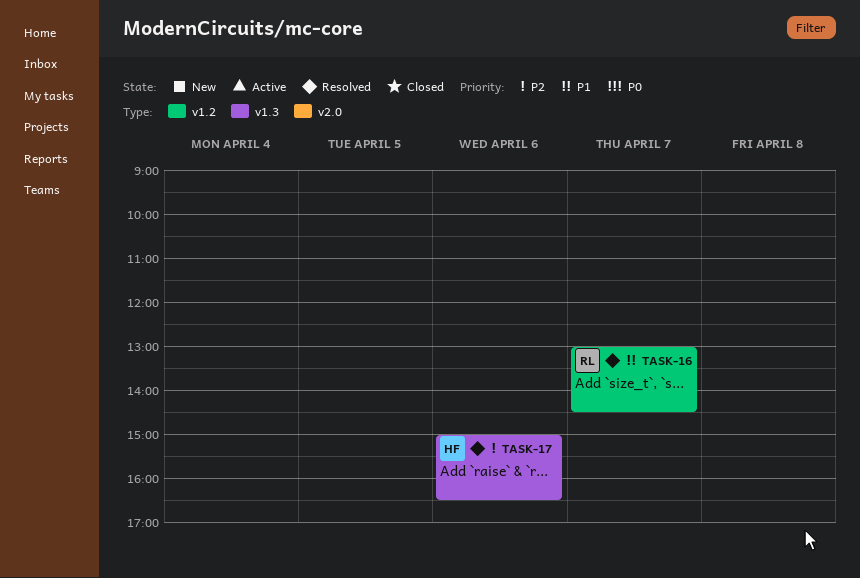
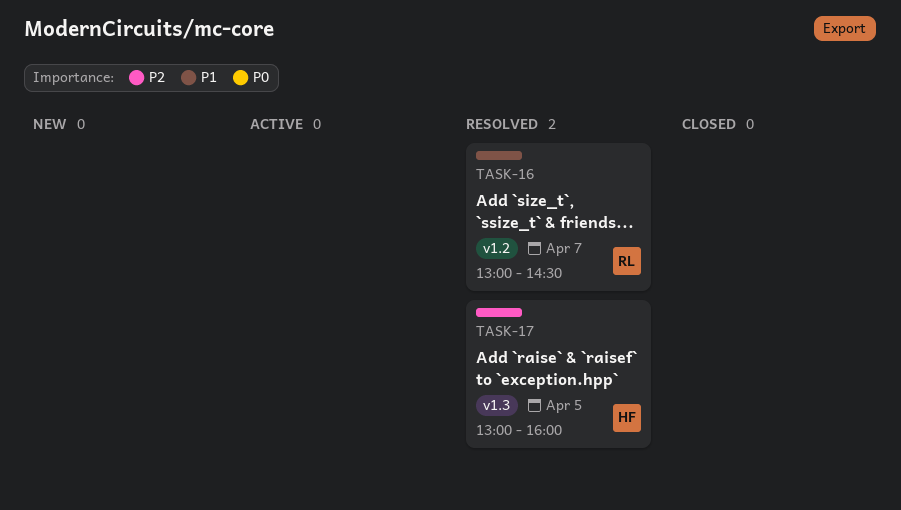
TASK-17, day: Apr 6 -> Apr 5
TASK-17, begins: 15:00 -> 13:00
TASK-17, ends: 16:30 -> 16:00

